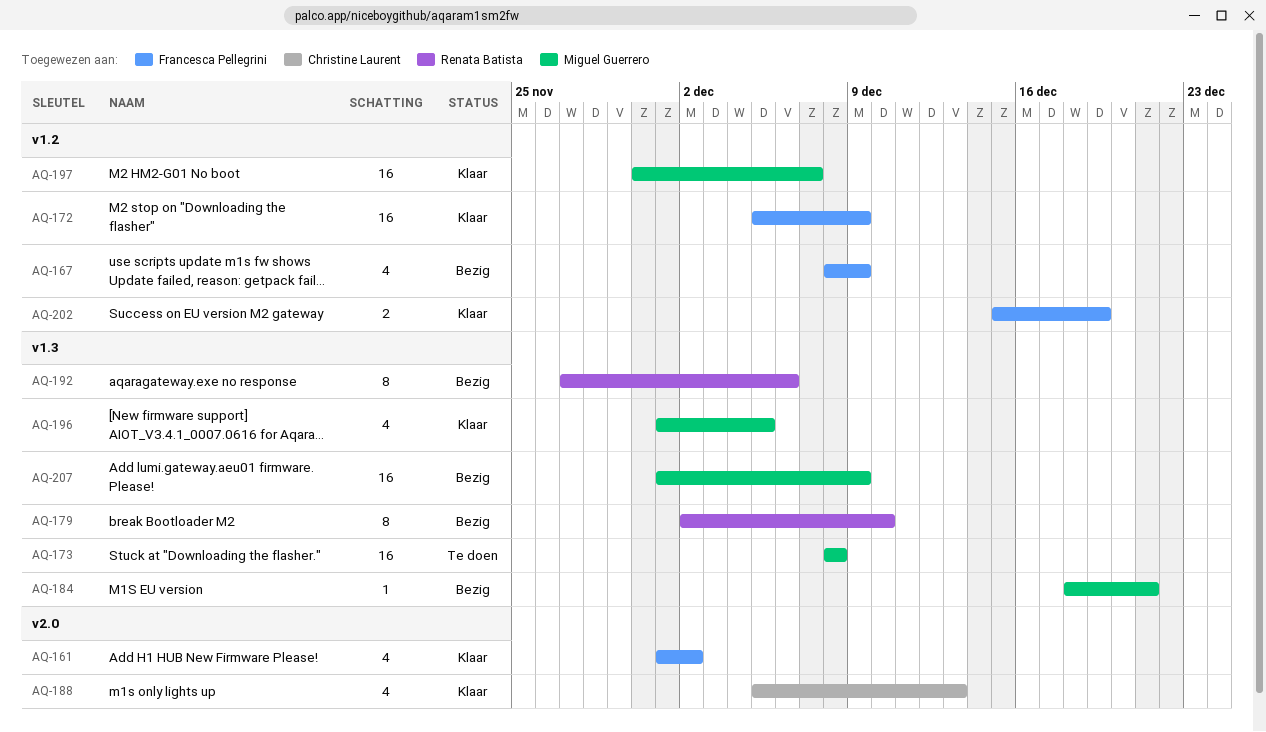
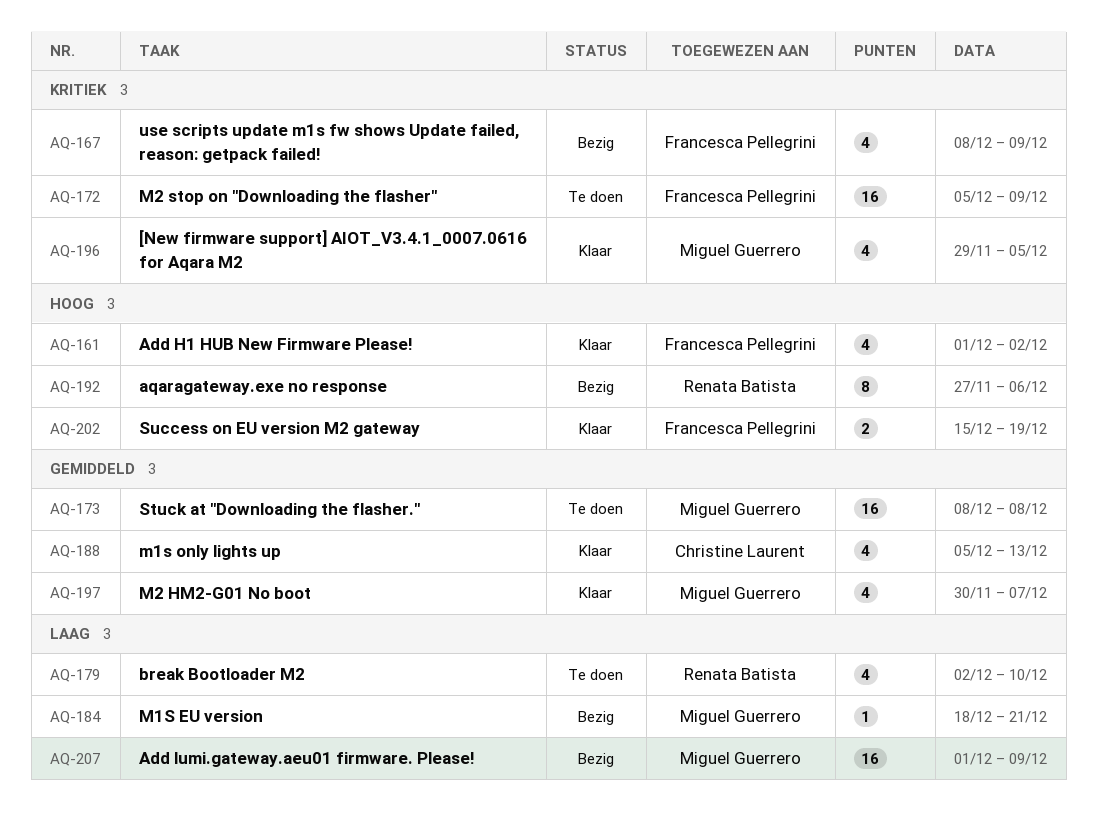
AQ-172, status: Klaar -> Te doen
AQ-179, status: Bezig -> Te doen
AQ-179, estimate: 8 -> 4
AQ-196, start: Dec 1 -> Nov 29
AQ-197, estimate: 16 -> 4

